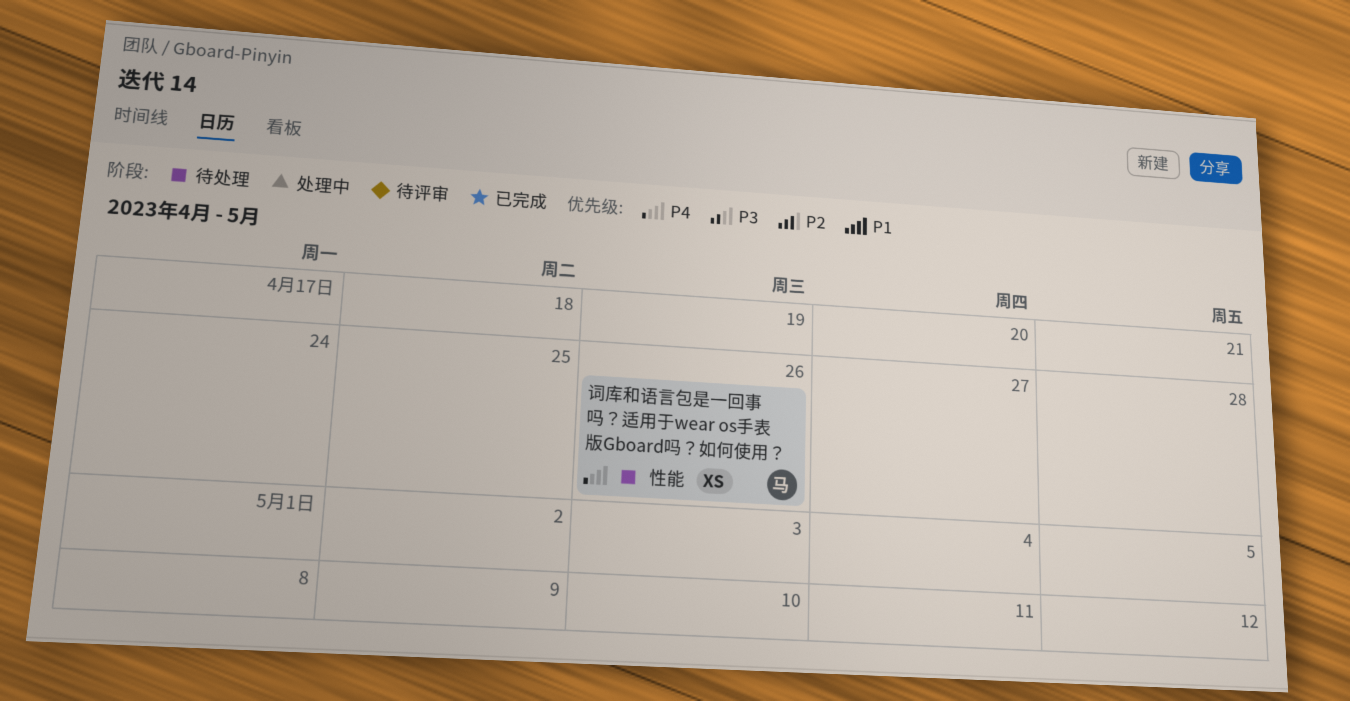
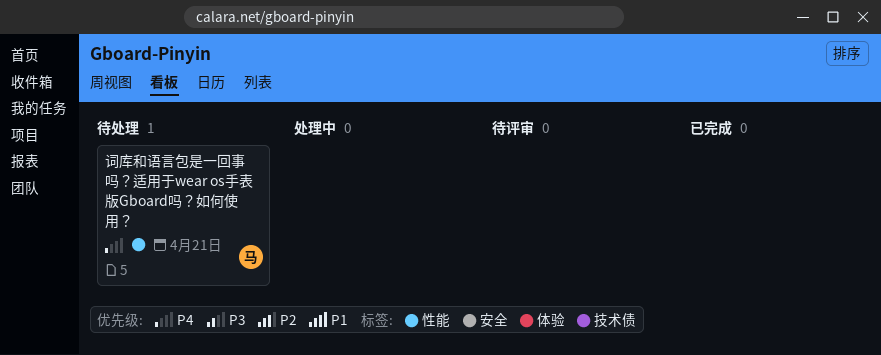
词库和语言包是一回事吗？适用于wear os手表版Gboard吗？如何使用？, due: Apr 26 -> Apr 21

